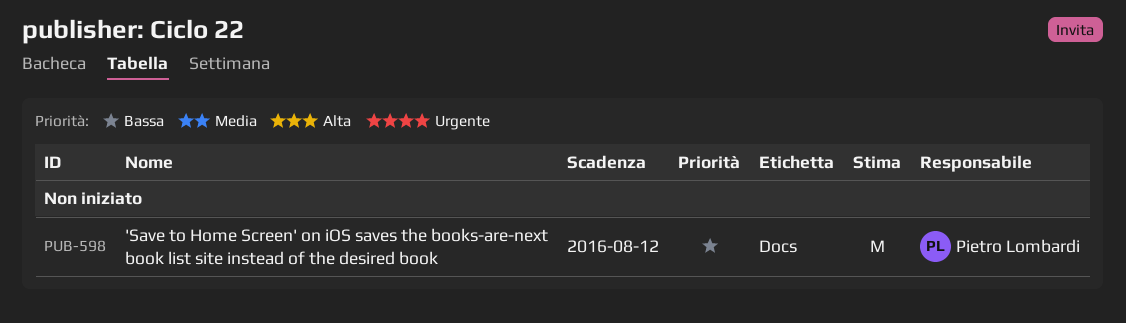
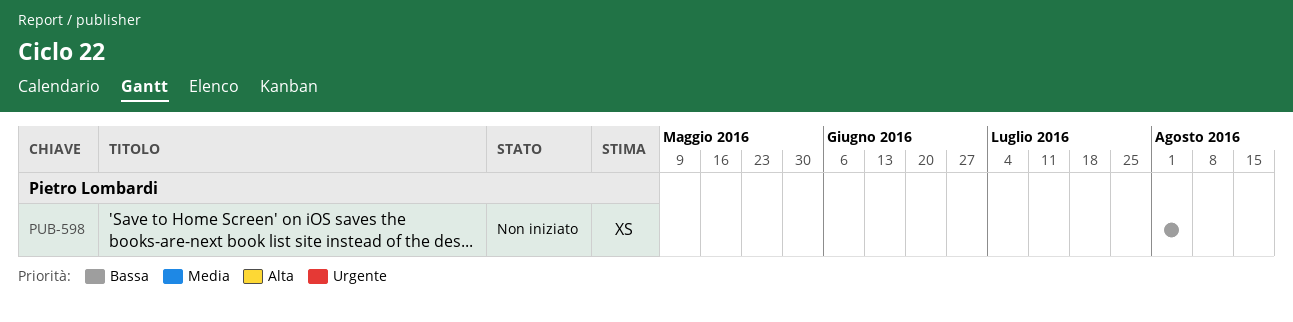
PUB-598, estimate: M -> XS
PUB-598, due: Aug 12 -> Aug 5

